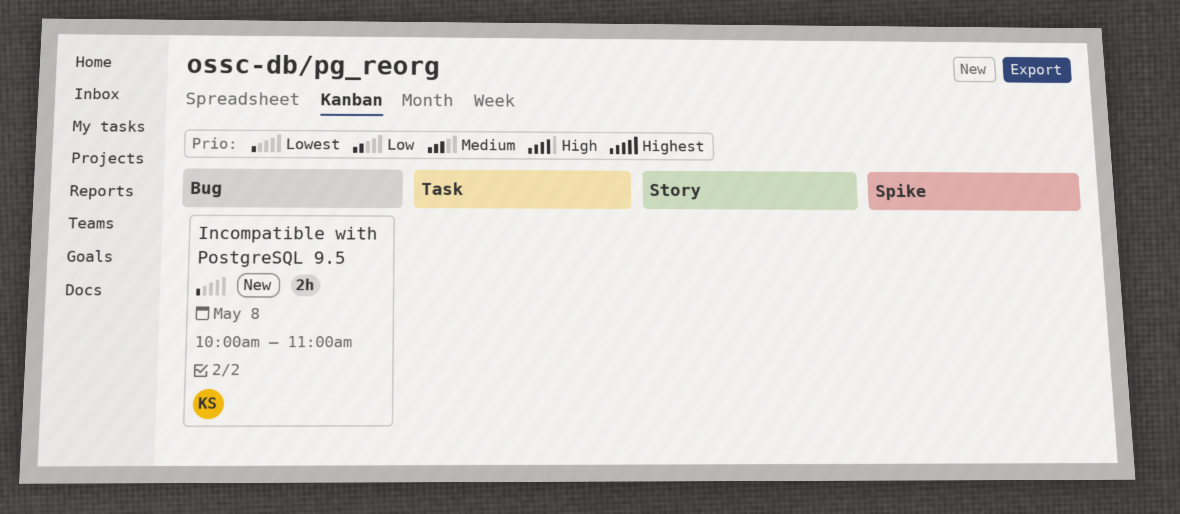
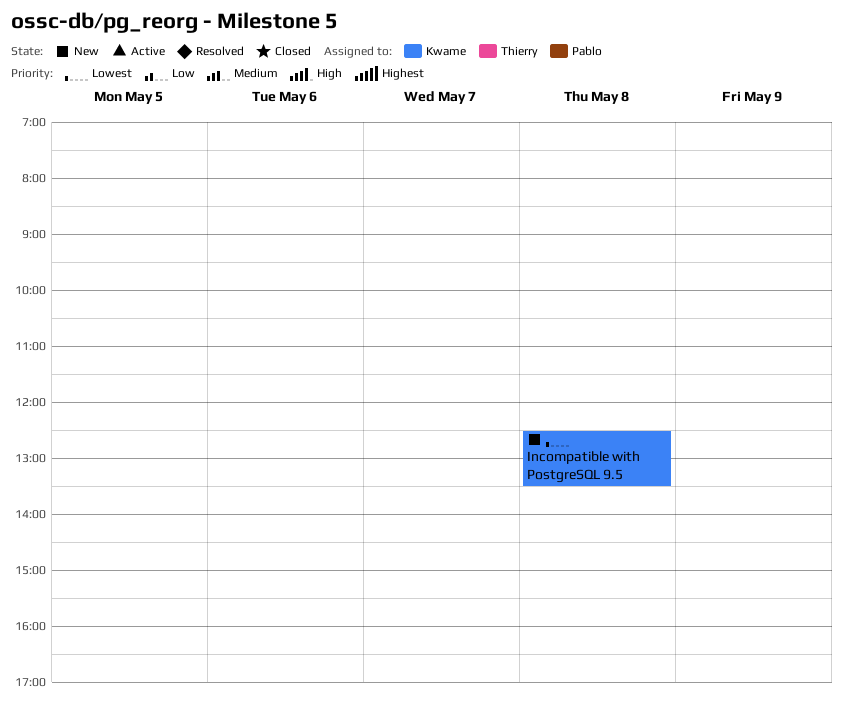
Incompatible with PostgreSQL 9.5, begins: 10:00 -> 12:30
Incompatible with PostgreSQL 9.5, ends: 11:00 -> 13:30

